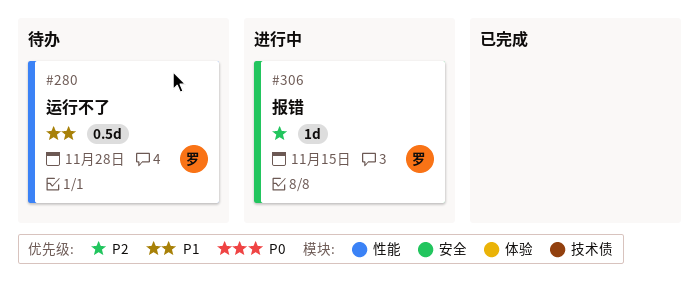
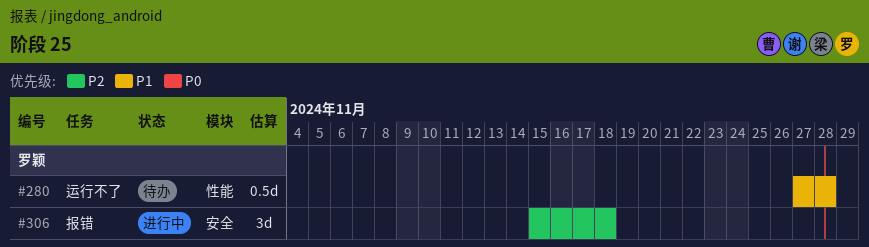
#306, estimate: 1d -> 3d
#306, due: Nov 15 -> Nov 18

